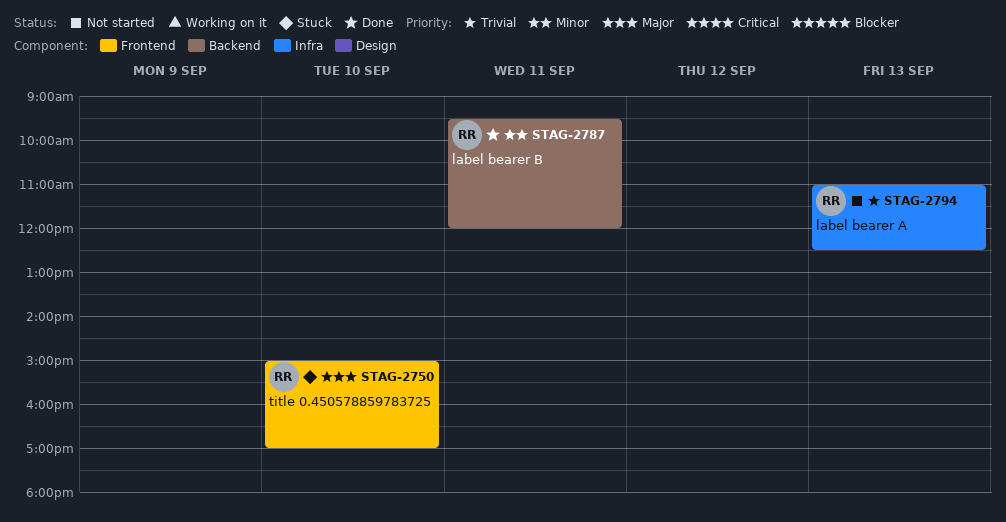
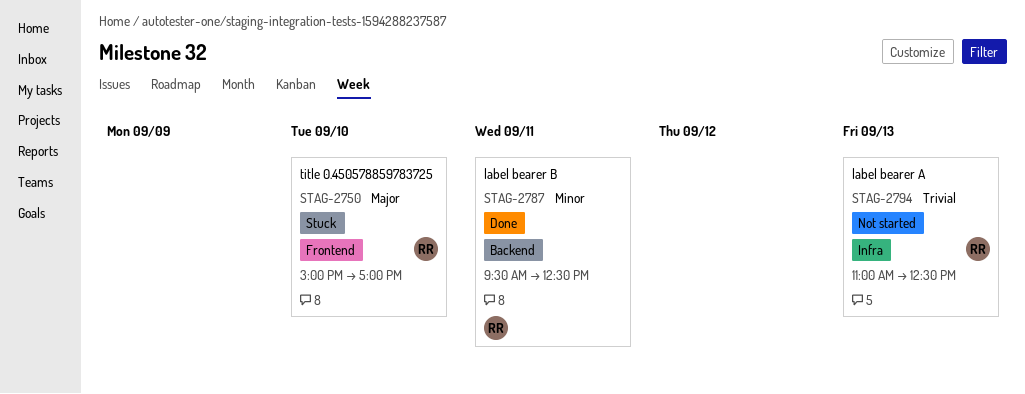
STAG-2787, ends: 12:00 -> 12:30

